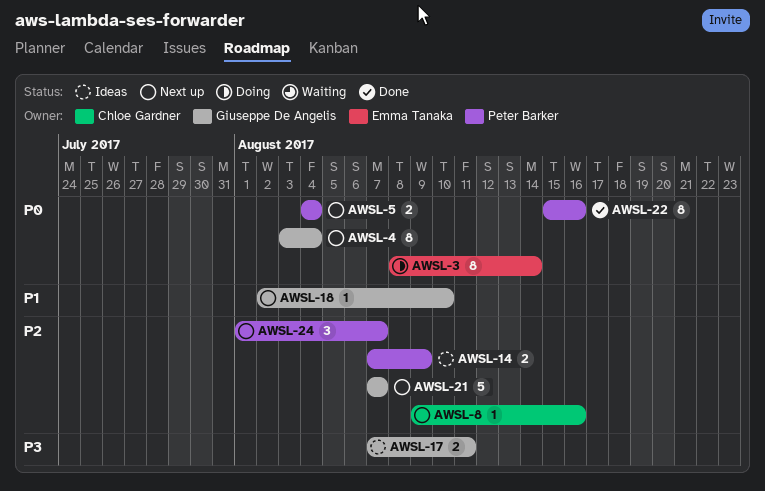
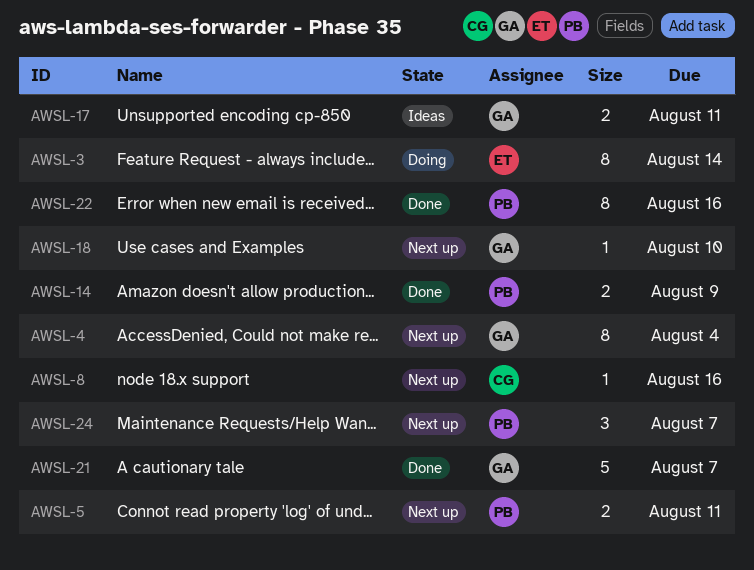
AWSL-5, due: Aug 4 -> Aug 11
AWSL-14, status: Ideas -> Done
AWSL-21, status: Next up -> Done

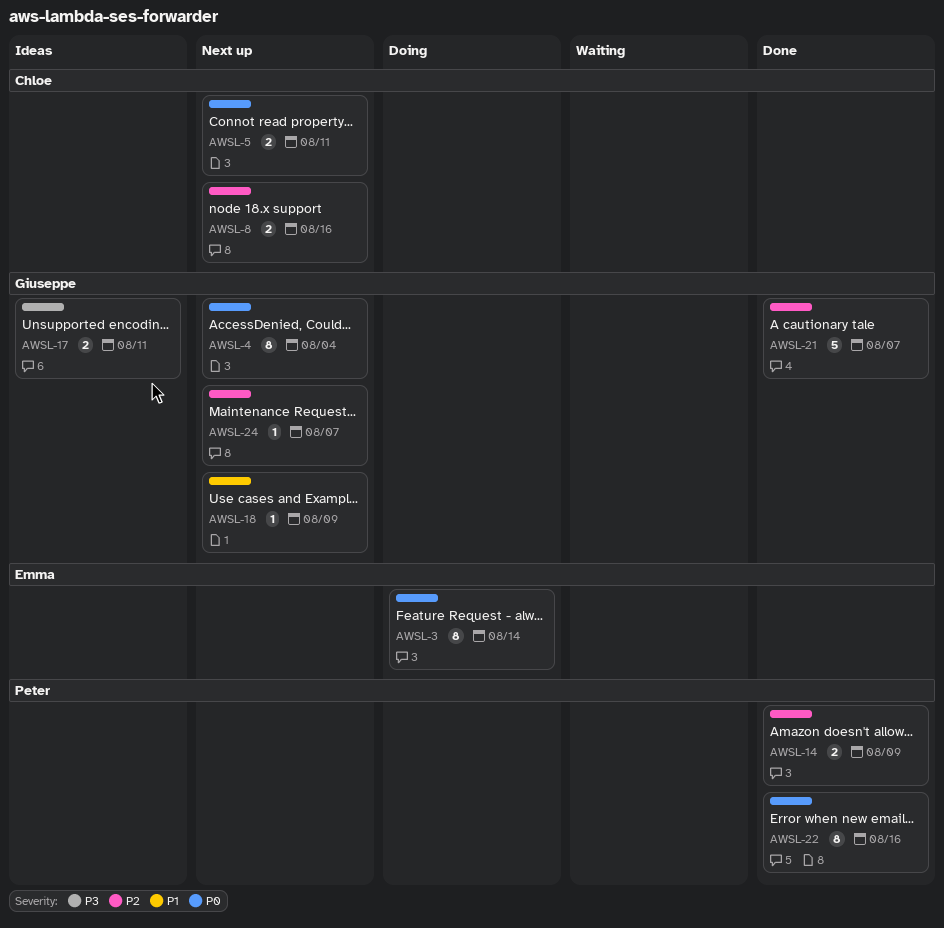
AWSL-5, owner: Peter -> Chloe
AWSL-8, estimate: 1 -> 2
AWSL-18, due: Aug 10 -> Aug 9
AWSL-24, owner: Peter -> Giuseppe
AWSL-24, estimate: 3 -> 1

